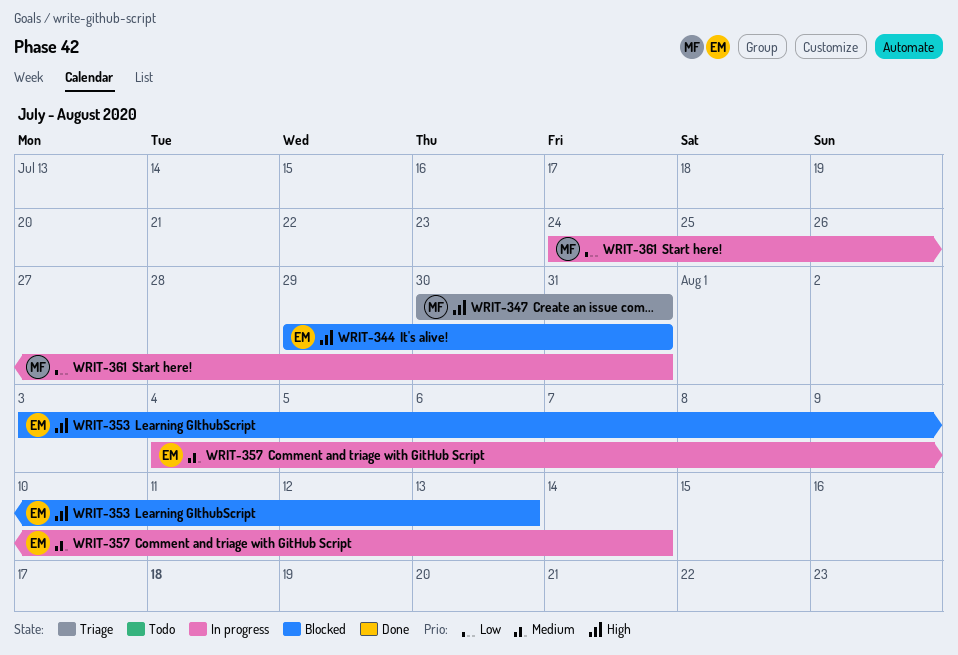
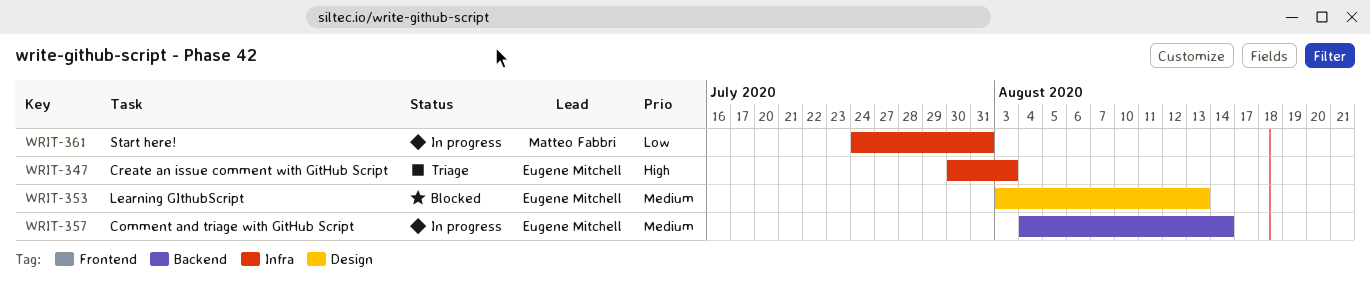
WRIT-344: present -> none
WRIT-347, owner: Matteo Fabbri -> Eugene Mitchell
WRIT-347, due: Jul 31 -> Aug 3
WRIT-353, priority: High -> Medium

